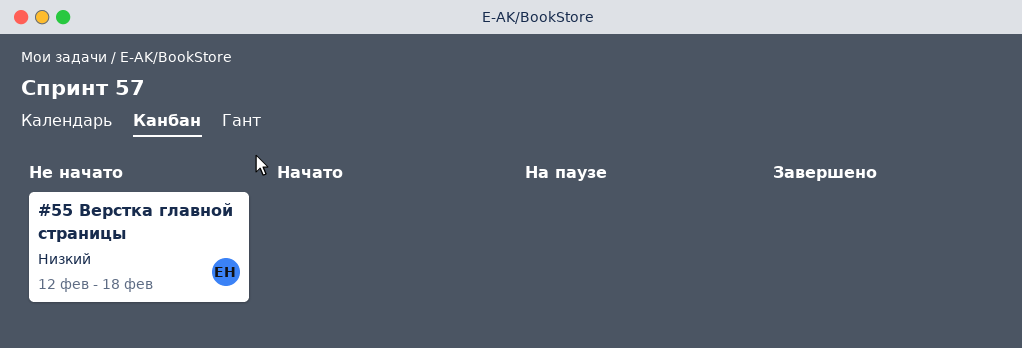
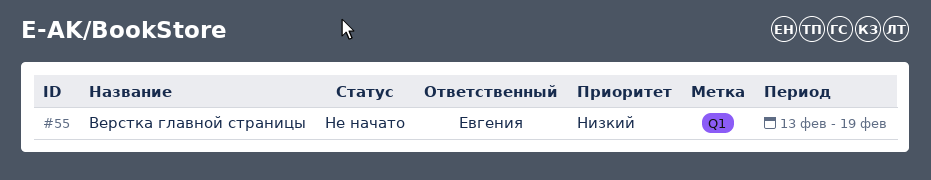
#55, start: Feb 12 -> Feb 13
#55, due: Feb 18 -> Feb 19

